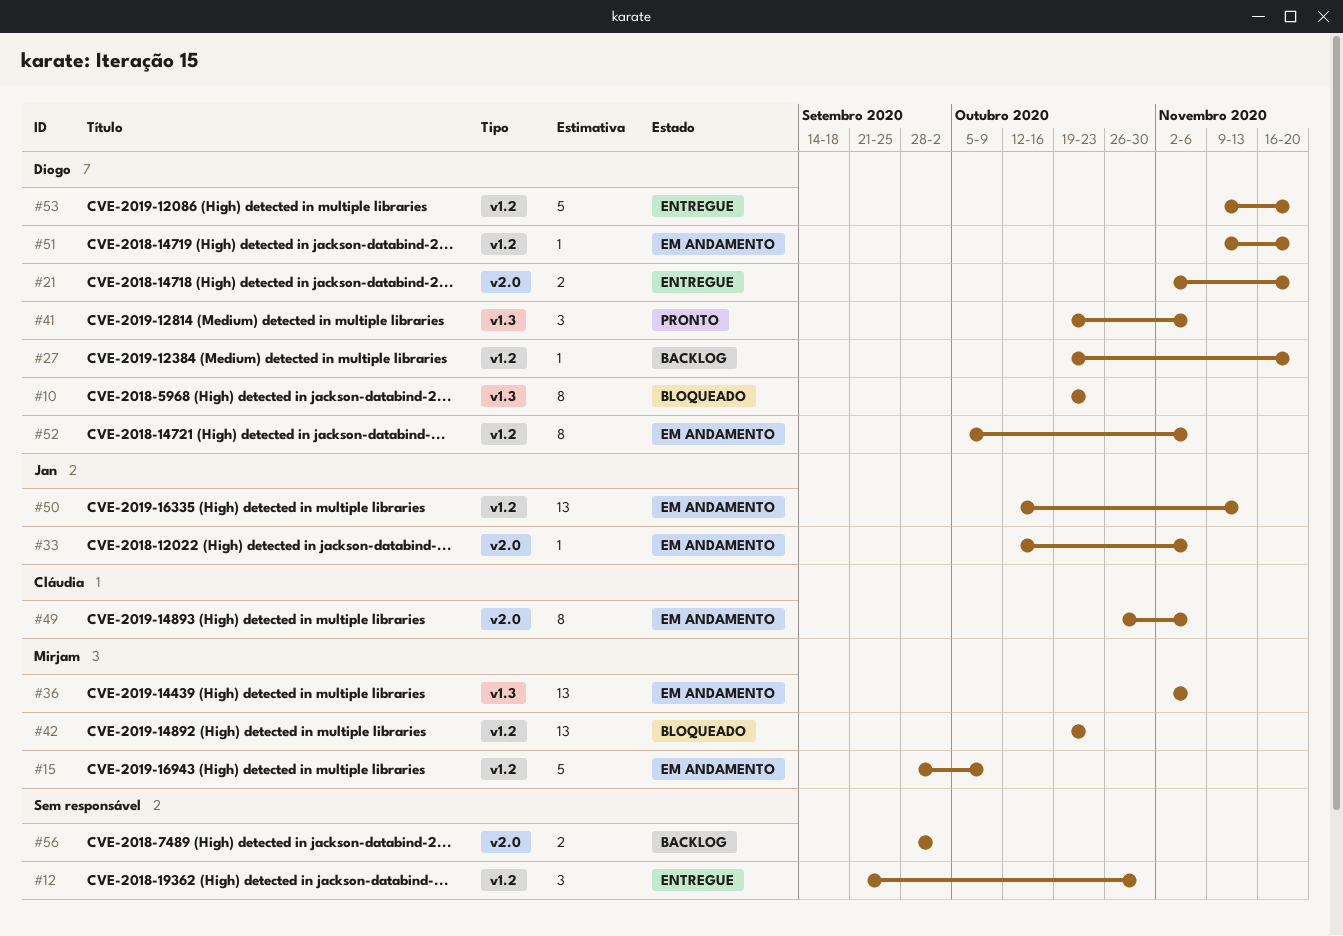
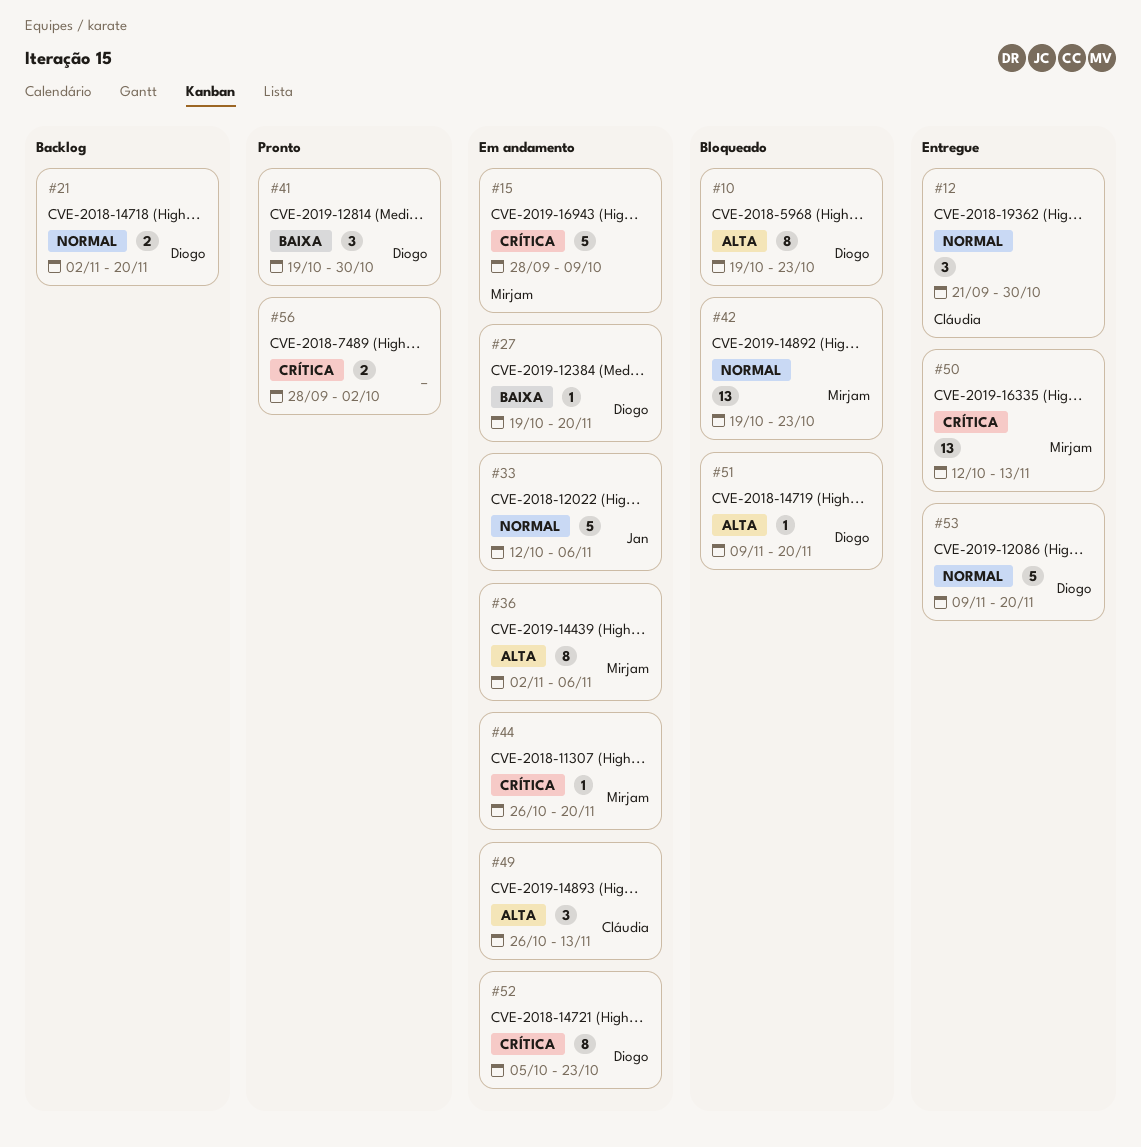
#12, owner: none -> Cláudia
#21, status: Entregue -> Backlog
#27, status: Backlog -> Em andamento
#33, estimate: 1 -> 5
#36, estimate: 13 -> 8
#41, due: Nov 6 -> Oct 30
#44: none -> present
#49, estimate: 8 -> 3
#49, due: Nov 6 -> Nov 13
#50, status: Em andamento -> Entregue
#50, owner: Jan -> Mirjam
#51, status: Em andamento -> Bloqueado
#52, due: Nov 6 -> Oct 23
#56, status: Backlog -> Pronto

